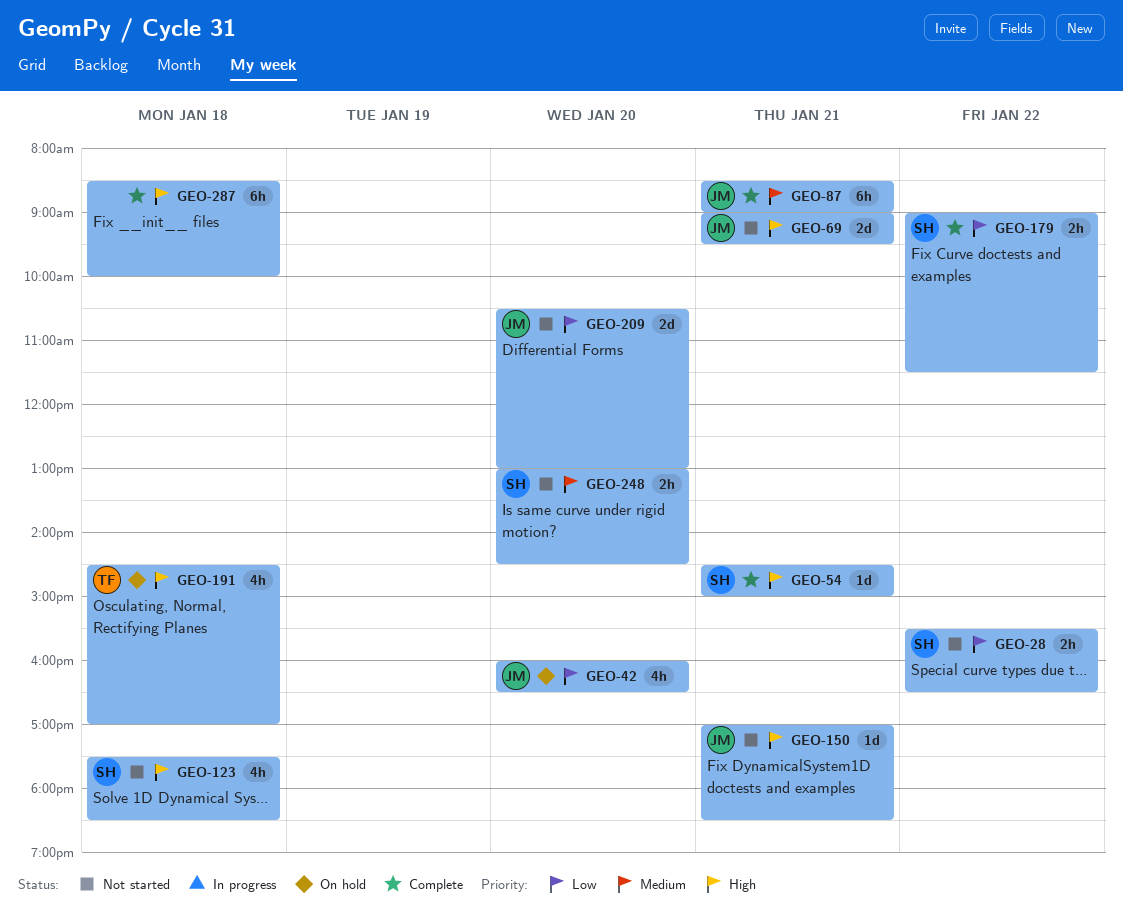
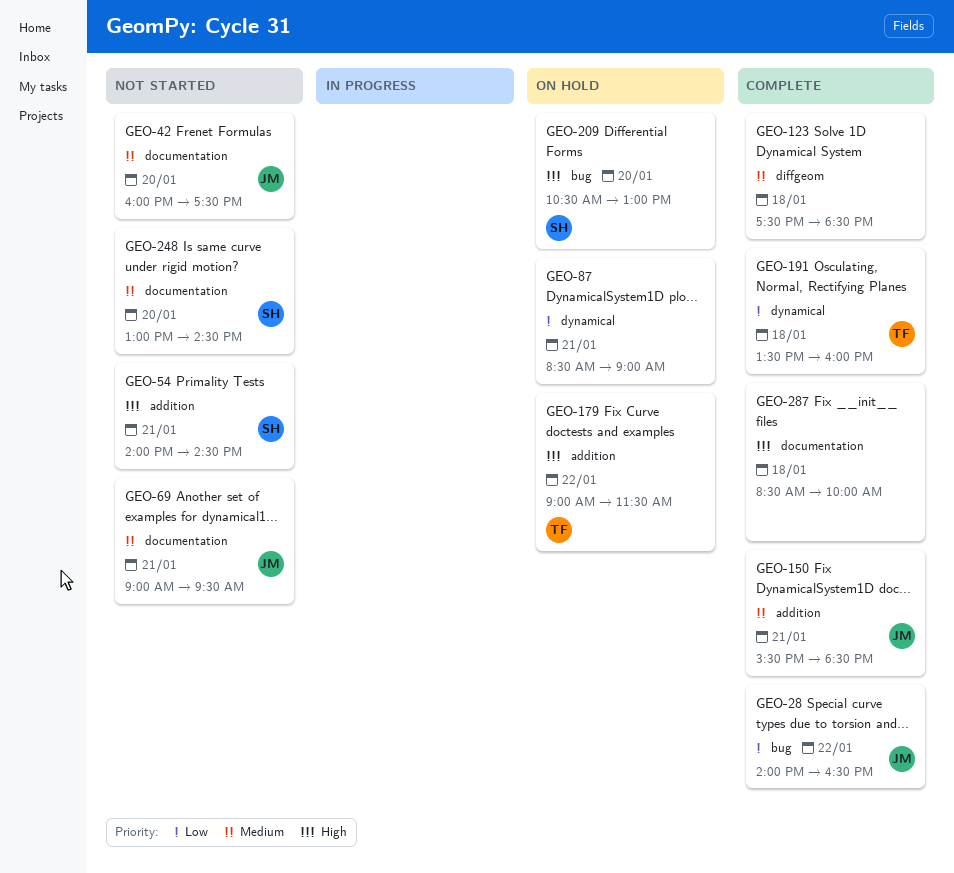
GEO-28, status: Not started -> Complete
GEO-28, owner: SH -> JM
GEO-28, begins: 15:30 -> 14:00
GEO-42, status: On hold -> Not started
GEO-42, priority: Low -> Medium
GEO-42, ends: 16:30 -> 17:30
GEO-54, status: Complete -> Not started
GEO-54, begins: 14:30 -> 14:00
GEO-54, ends: 15:00 -> 14:30
GEO-69, priority: High -> Medium
GEO-87, status: Complete -> On hold
GEO-87, owner: JM -> none
GEO-87, priority: Medium -> Low
GEO-123, status: Not started -> Complete
GEO-123, owner: SH -> none
GEO-123, priority: High -> Medium
GEO-150, status: Not started -> Complete
GEO-150, priority: High -> Medium
GEO-150, begins: 17:00 -> 15:30
GEO-179, status: Complete -> On hold
GEO-179, owner: SH -> TF
GEO-179, priority: Low -> High
GEO-191, status: On hold -> Complete
GEO-191, priority: High -> Low
GEO-191, begins: 14:30 -> 13:30
GEO-191, ends: 17:00 -> 16:00
GEO-209, status: Not started -> On hold
GEO-209, owner: JM -> SH
GEO-209, priority: Low -> High

